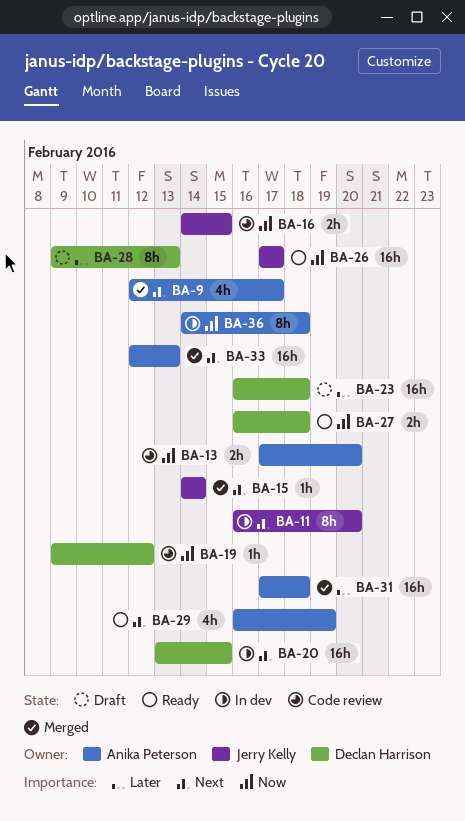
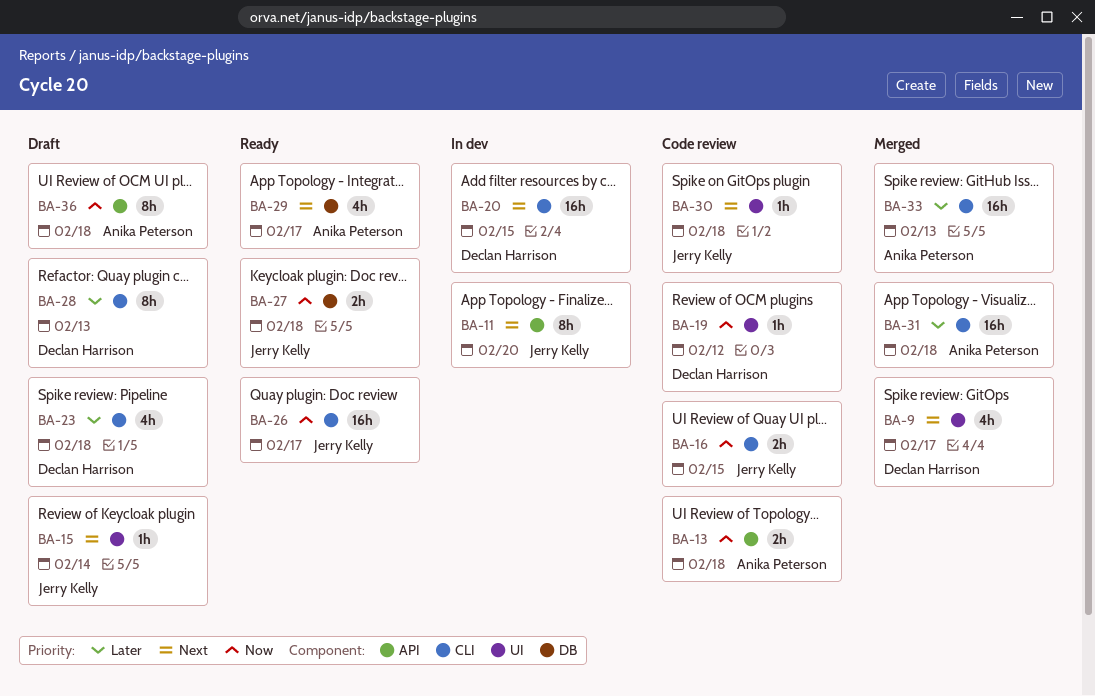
BA-9, owner: Anika Peterson -> Declan Harrison
BA-13, due: Feb 20 -> Feb 18
BA-15, status: Merged -> Draft
BA-23, estimate: 16h -> 4h
BA-27, owner: Declan Harrison -> Jerry Kelly
BA-29, due: Feb 19 -> Feb 17
BA-30: none -> present
BA-33, priority: Next -> Later
BA-36, status: In dev -> Draft

